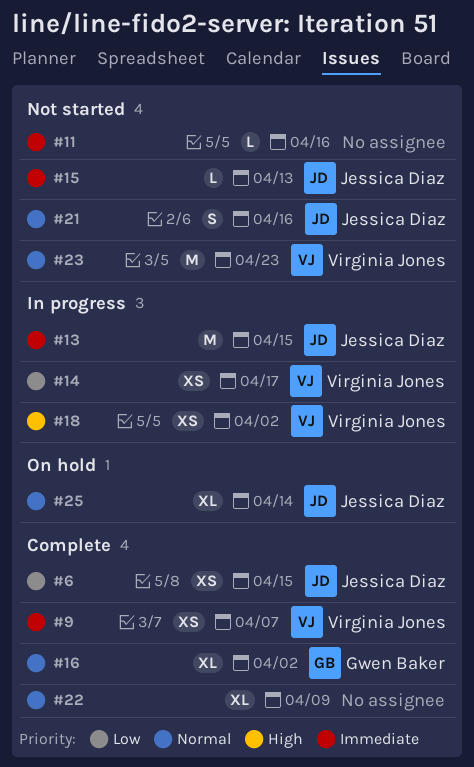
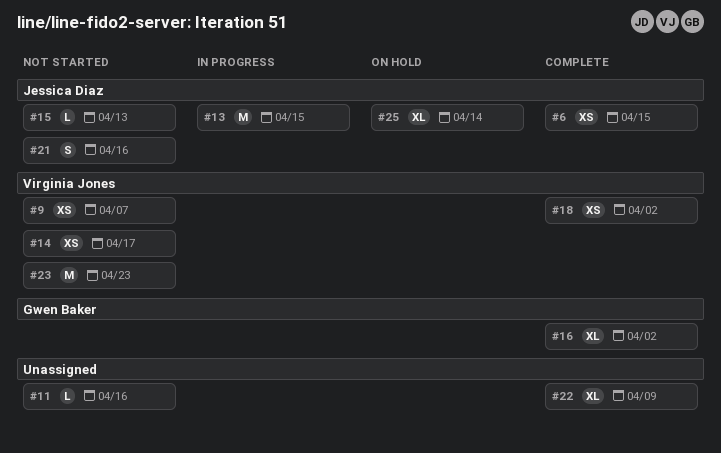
#9, status: Complete -> Not started
#14, status: In progress -> Not started
#18, status: In progress -> Complete

